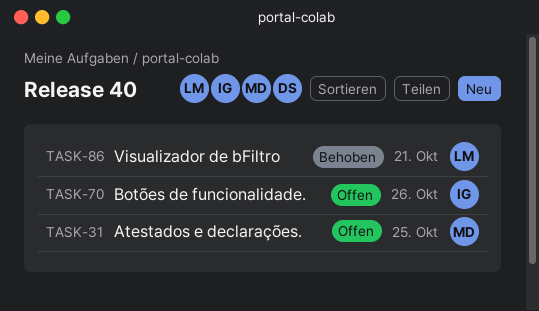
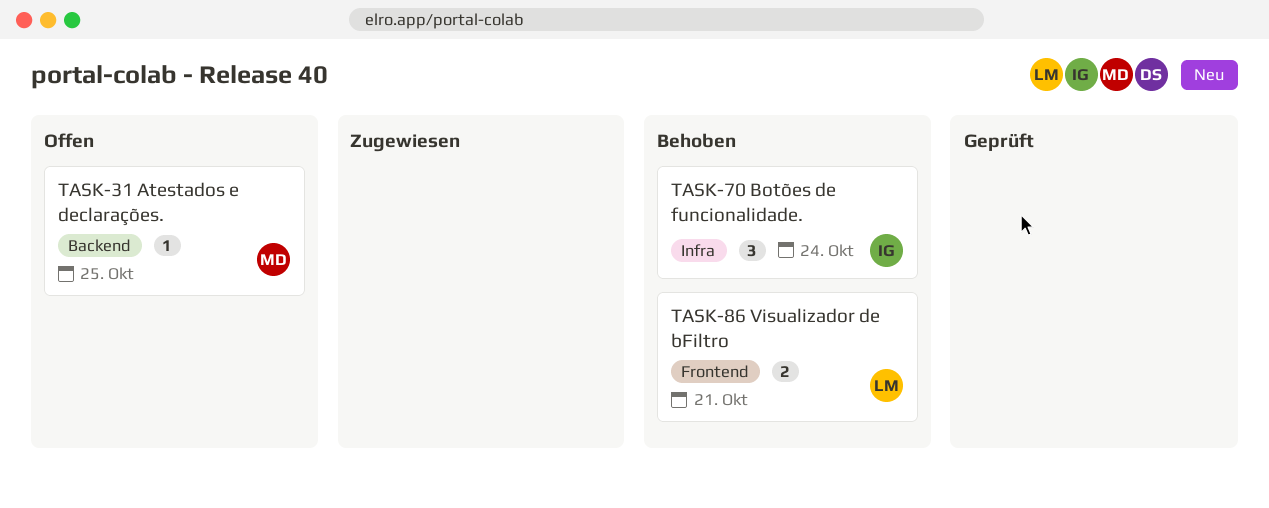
TASK-70, status: Offen -> Behoben
TASK-70, due: Oct 26 -> Oct 24

